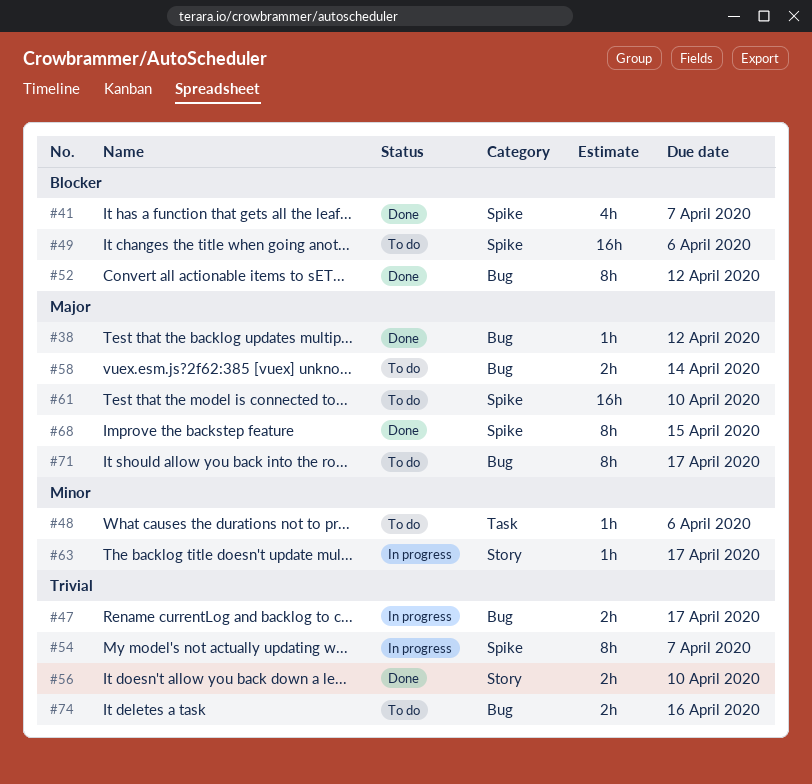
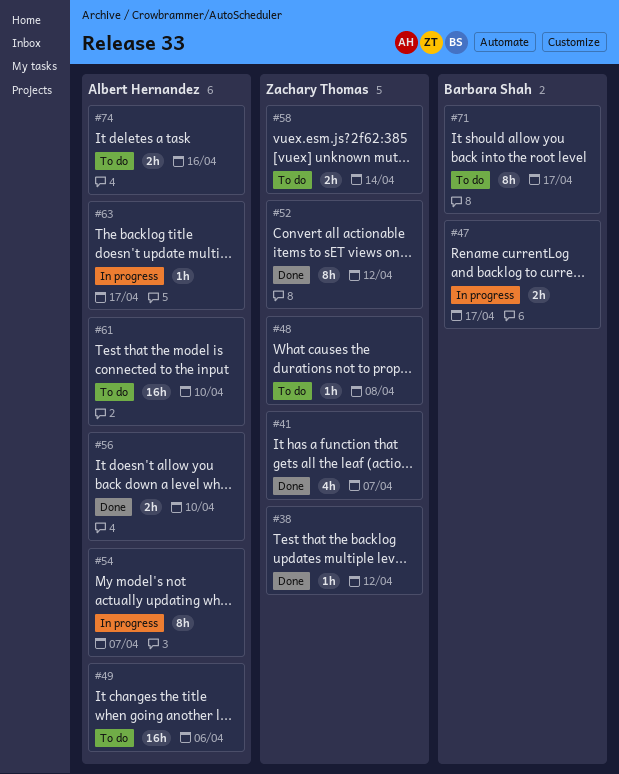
#48, due: Apr 6 -> Apr 8
#68: present -> none

